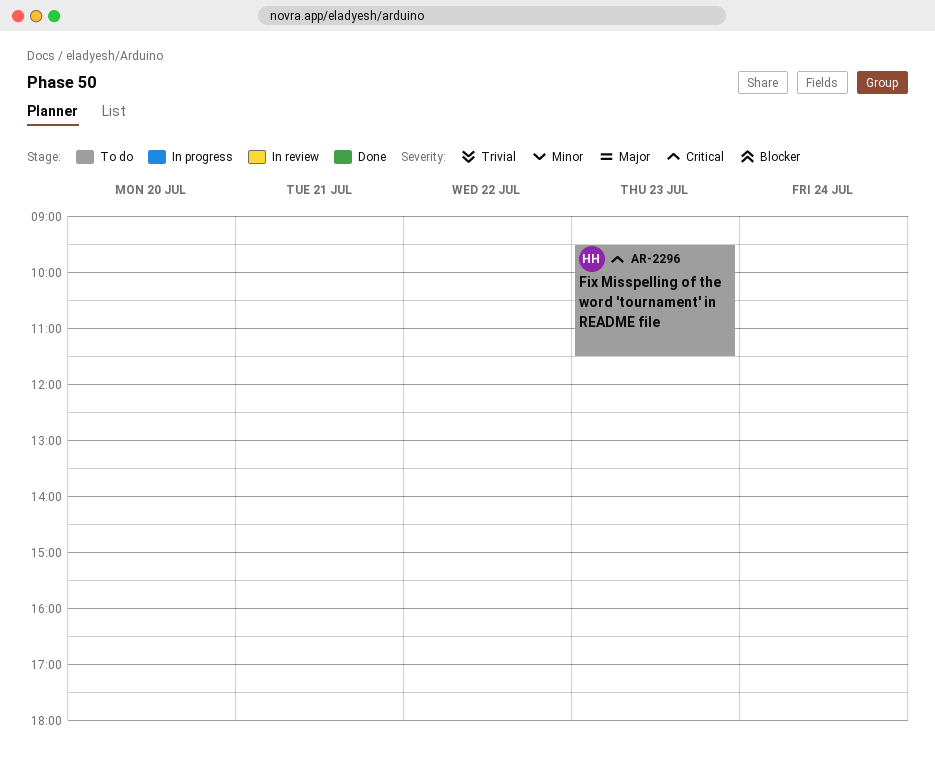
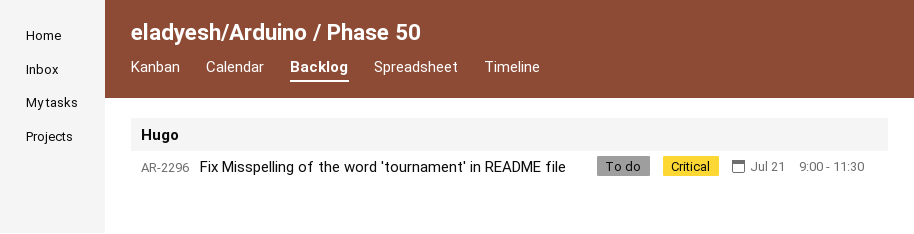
AR-2296, day: Jul 23 -> Jul 21
AR-2296, begins: 09:30 -> 09:00

